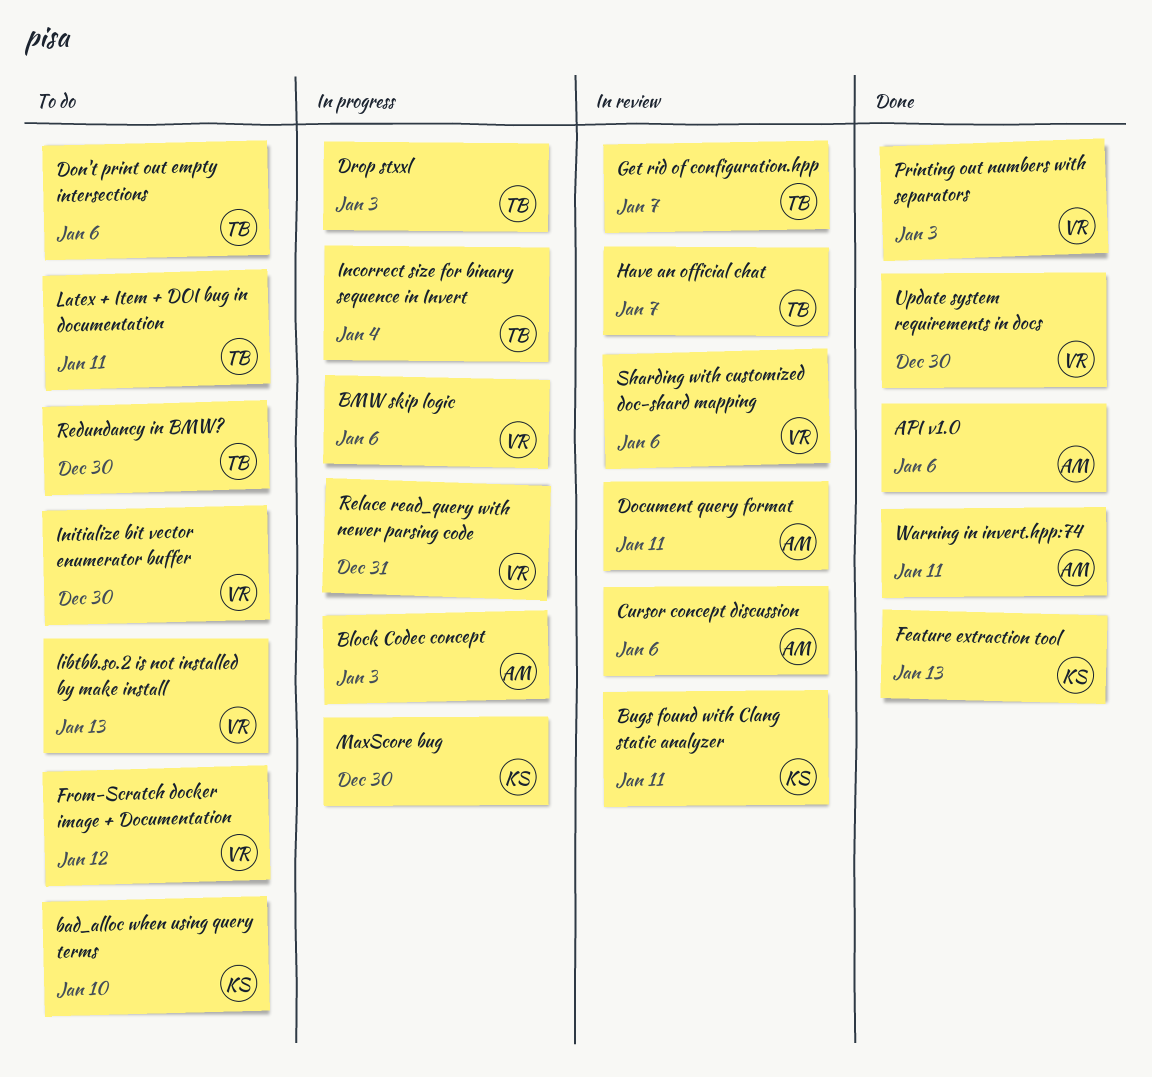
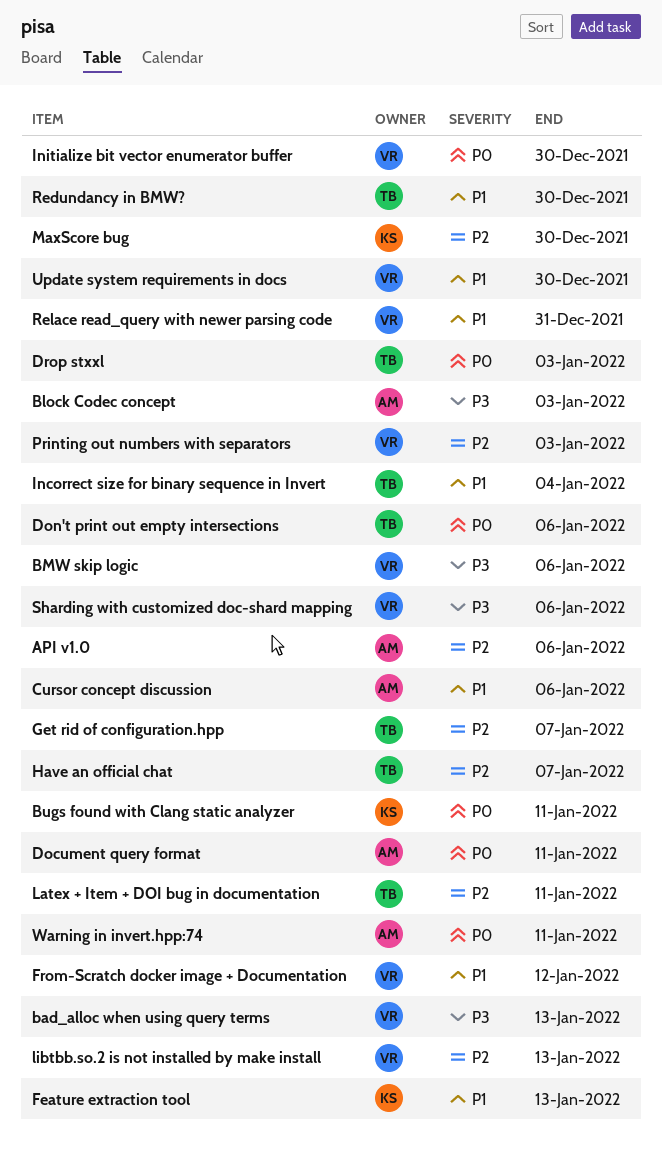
bad_alloc when using query terms, owner: KS -> VR
bad_alloc when using query terms, due: Jan 10 -> Jan 13

